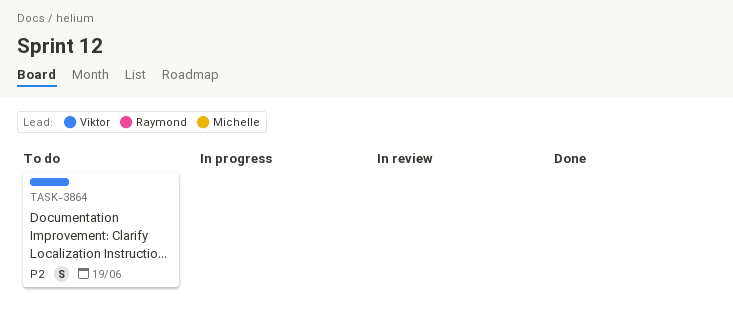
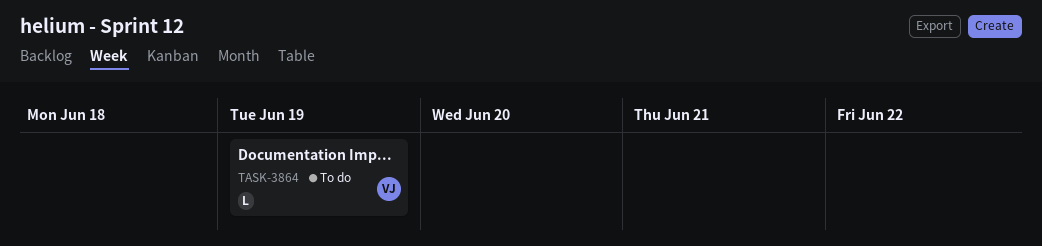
TASK-3864, estimate: S -> L

